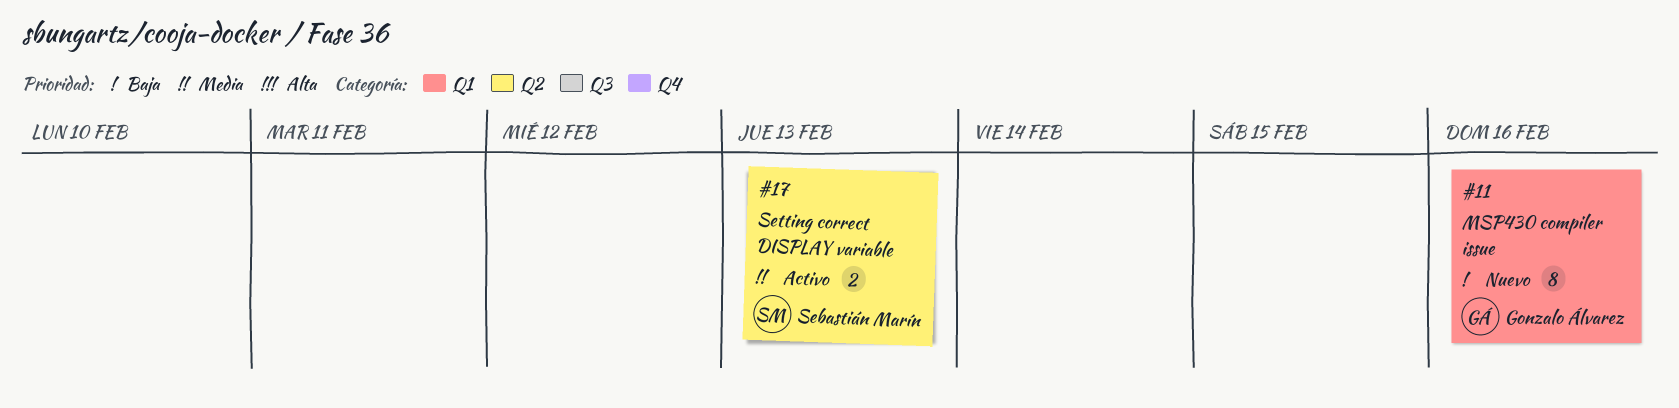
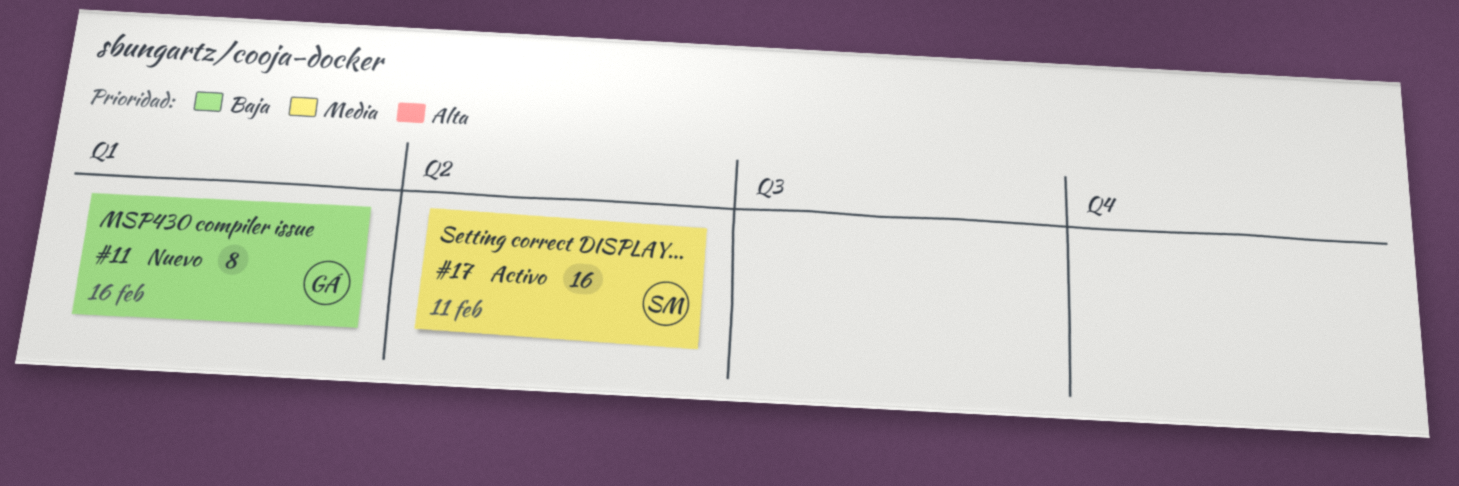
#17, estimate: 2 -> 16
#17, due: Feb 13 -> Feb 11

